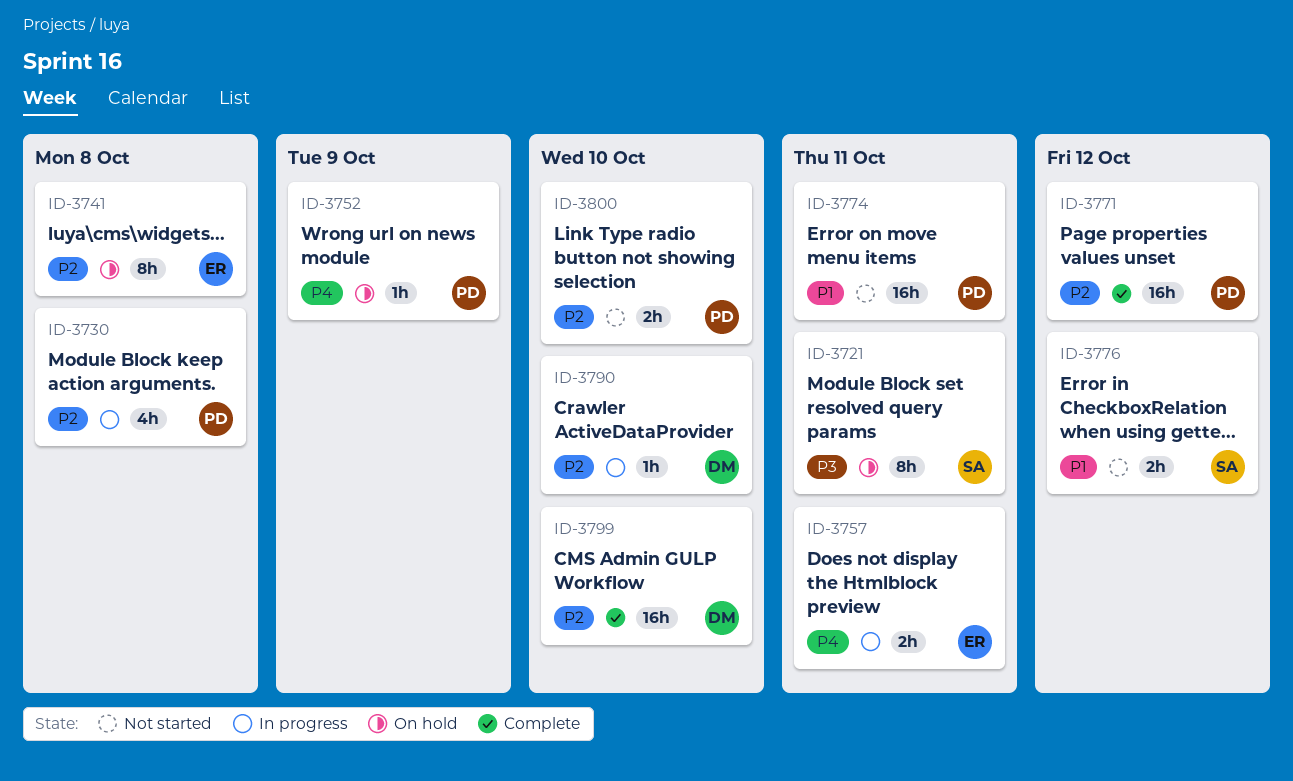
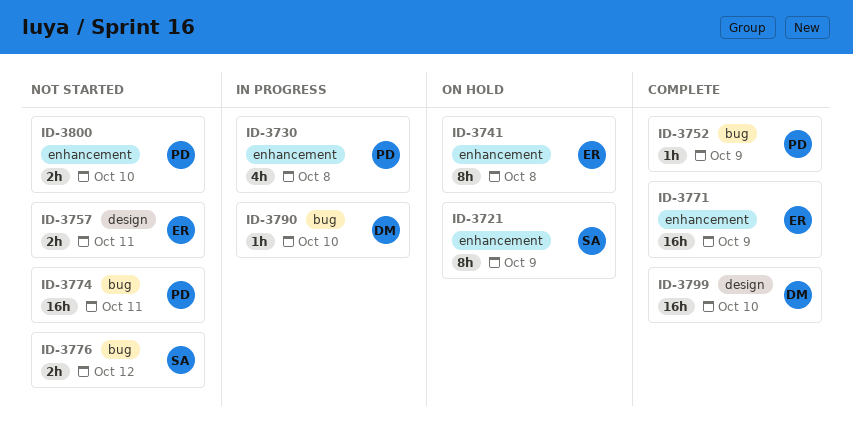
ID-3721, due: Oct 11 -> Oct 9
ID-3752, status: On hold -> Complete
ID-3757, status: In progress -> Not started
ID-3771, owner: PD -> ER
ID-3771, due: Oct 12 -> Oct 9

